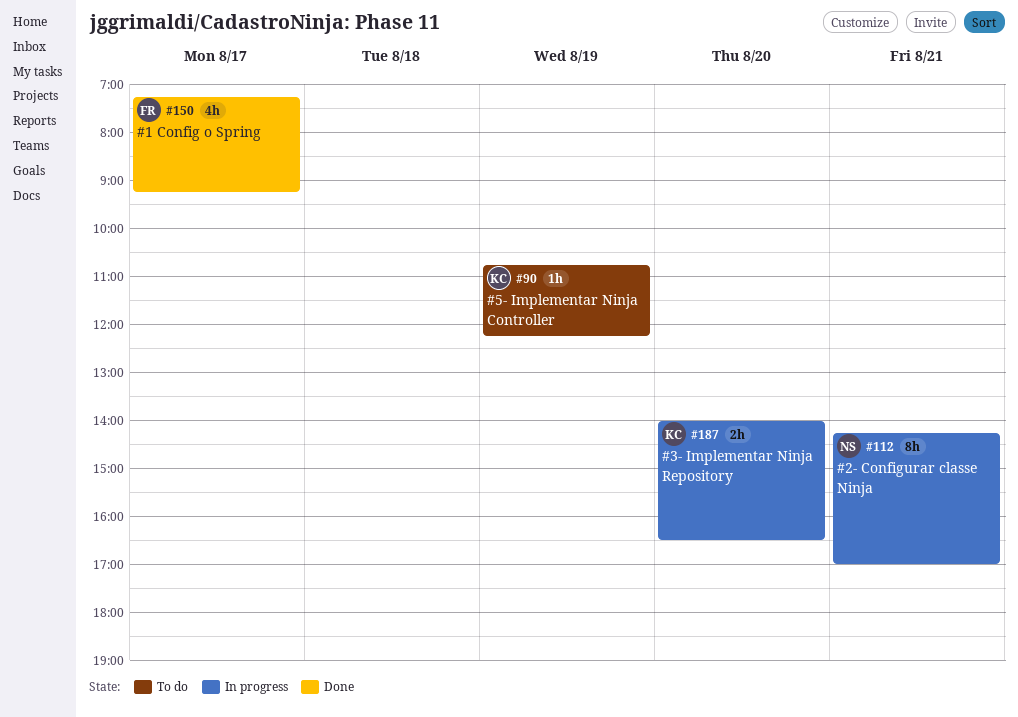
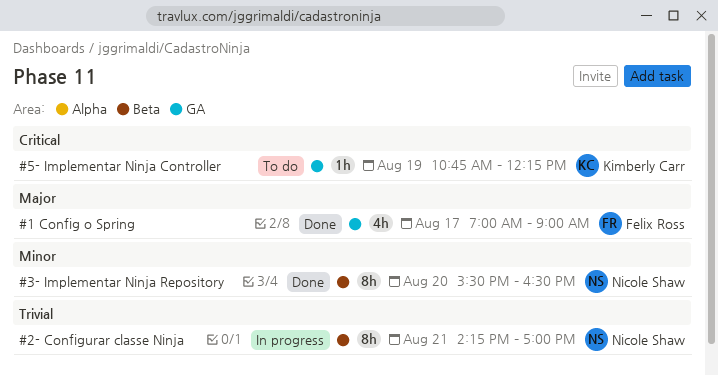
#1 Config o Spring, begins: 07:15 -> 07:00
#1 Config o Spring, ends: 09:15 -> 09:00
#3- Implementar Ninja Repository, status: In progress -> Done
#3- Implementar Ninja Repository, owner: Kimberly Carr -> Nicole Shaw
#3- Implementar Ninja Repository, estimate: 2h -> 8h
#3- Implementar Ninja Repository, begins: 14:00 -> 15:30

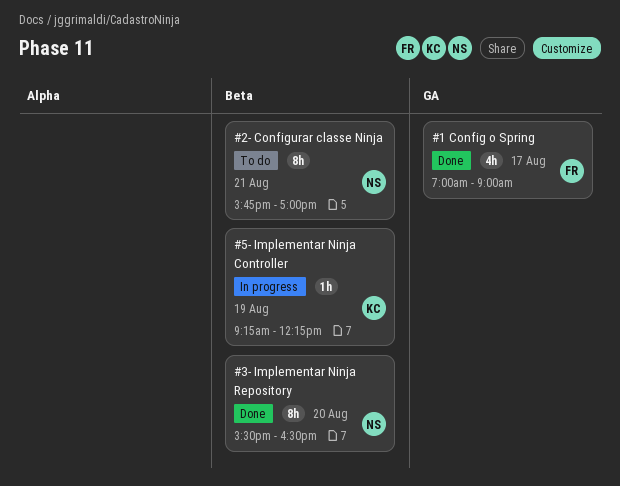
#2- Configurar classe Ninja, status: In progress -> To do
#2- Configurar classe Ninja, begins: 14:15 -> 15:45
#5- Implementar Ninja Controller, status: To do -> In progress
#5- Implementar Ninja Controller, label: GA -> Beta
#5- Implementar Ninja Controller, begins: 10:45 -> 09:15

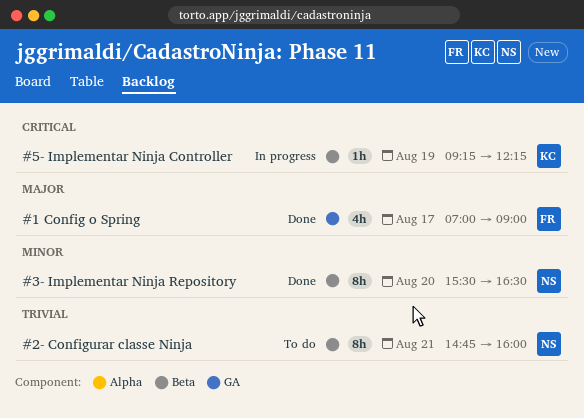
#2- Configurar classe Ninja, begins: 15:45 -> 14:45
#2- Configurar classe Ninja, ends: 17:00 -> 16:00

